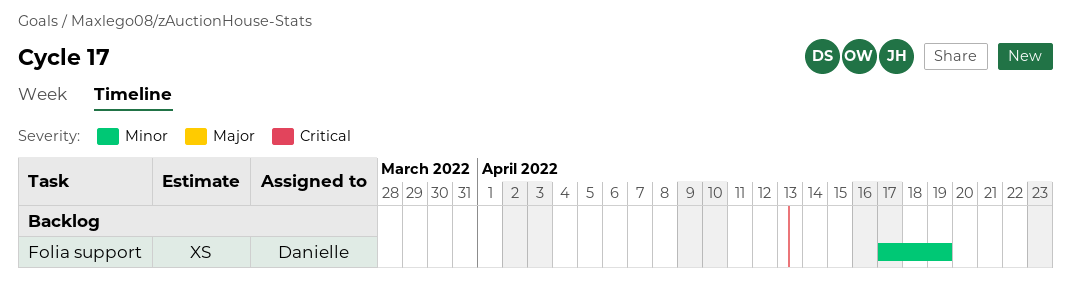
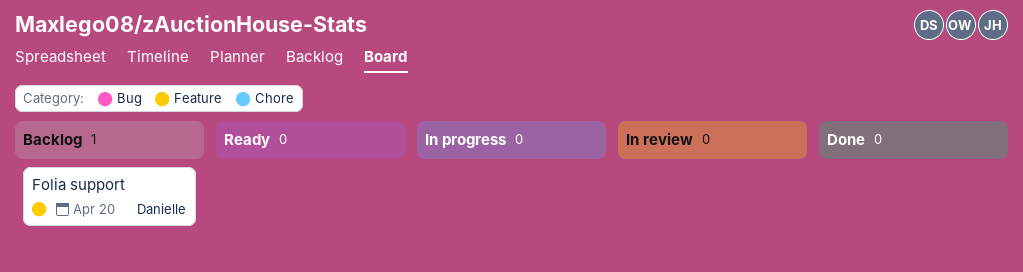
Folia support, due: Apr 19 -> Apr 20

